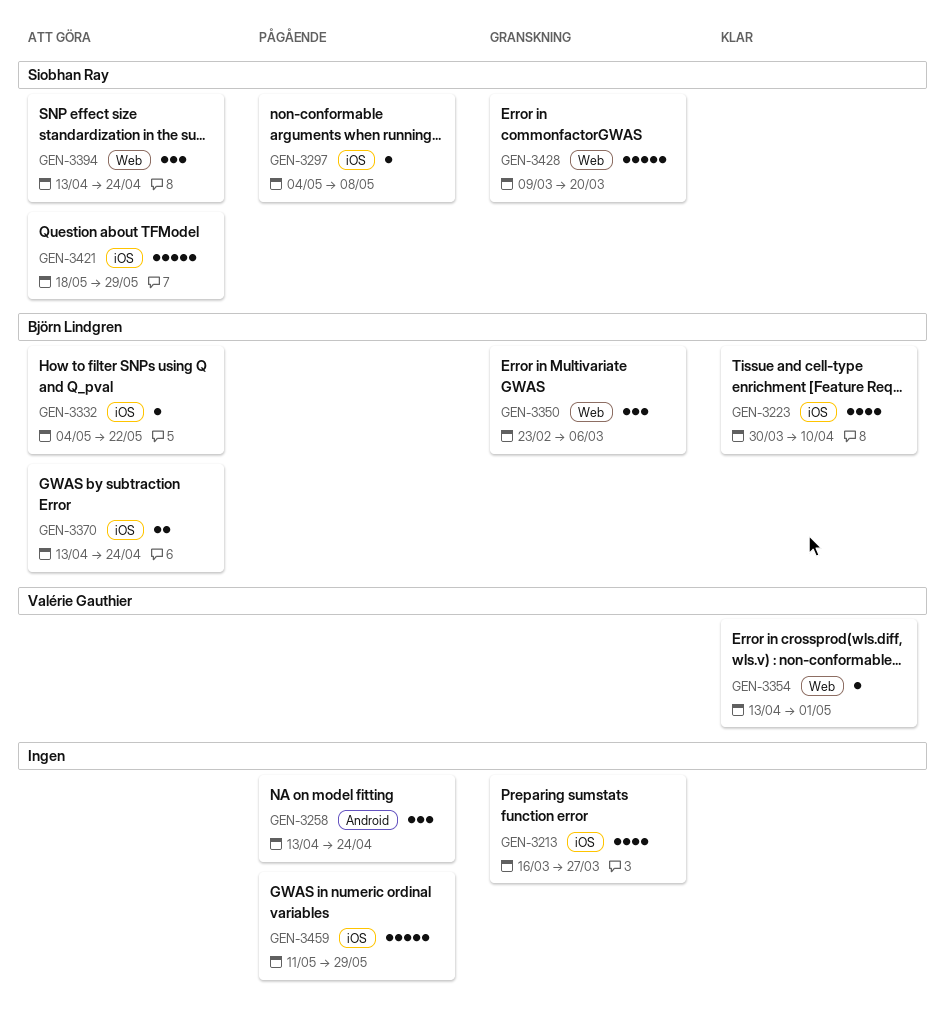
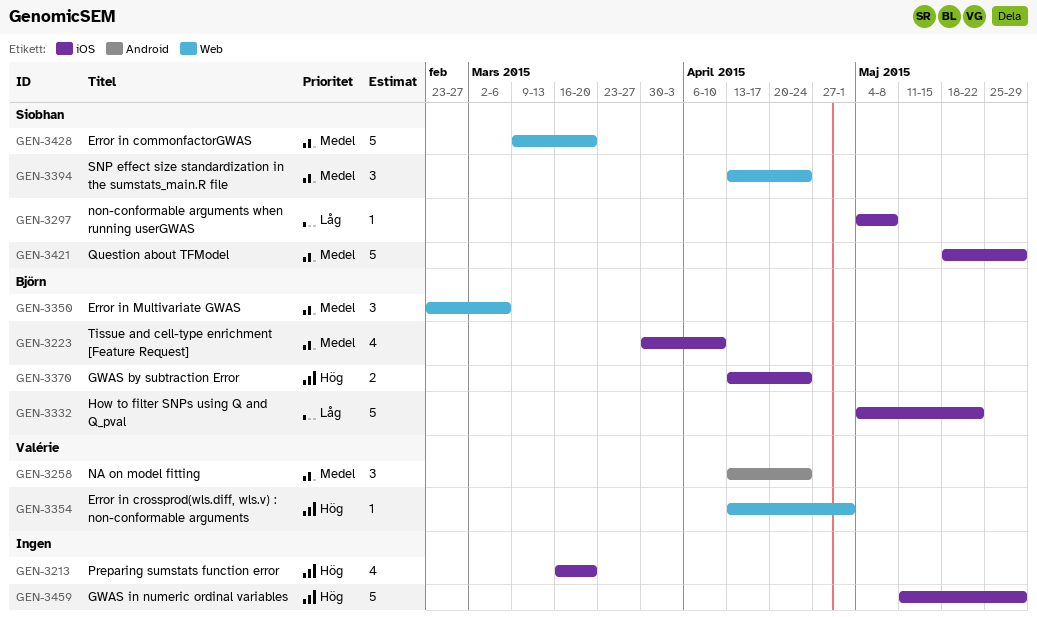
GEN-3213, due: Mar 27 -> Mar 20
GEN-3258, owner: none -> Valérie Gauthier
GEN-3332, estimate: 1 -> 5

